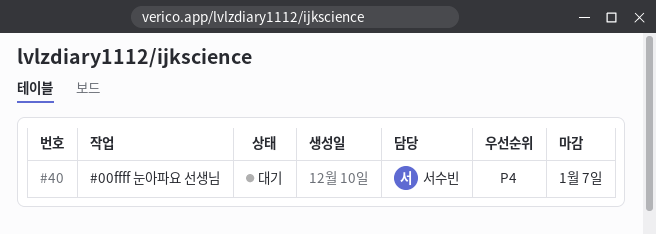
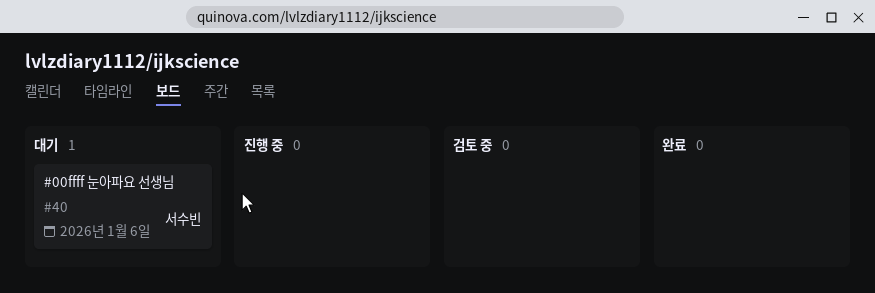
#40, due: Jan 7 -> Jan 6

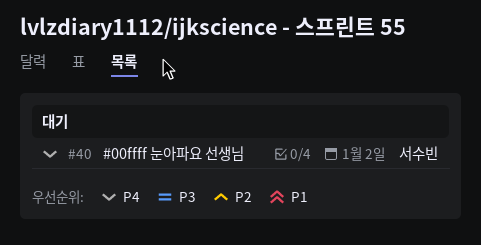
#40, due: Jan 6 -> Jan 2

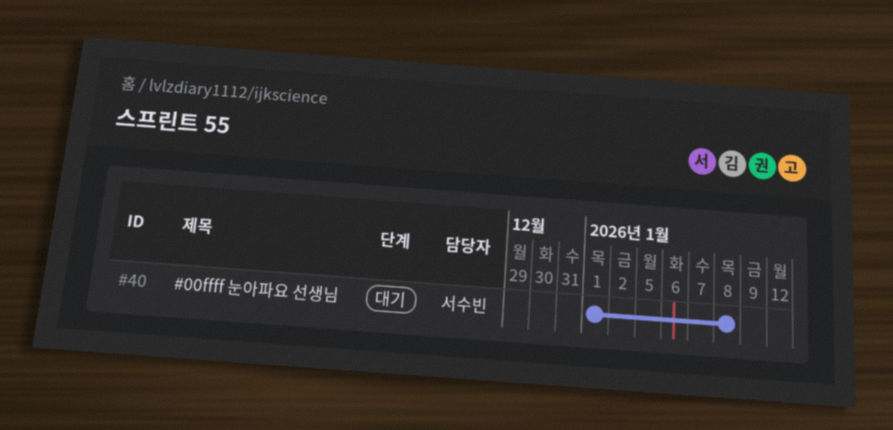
#40, due: Jan 2 -> Jan 8

